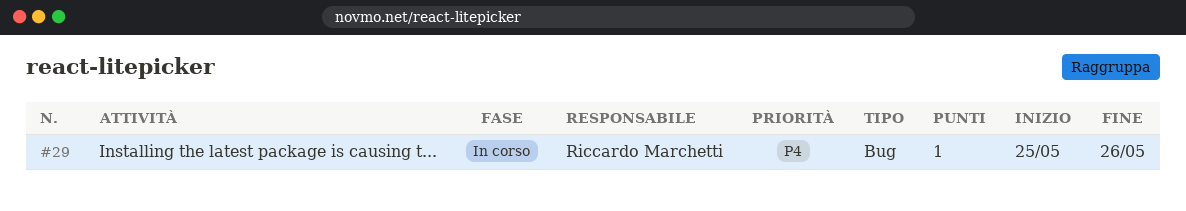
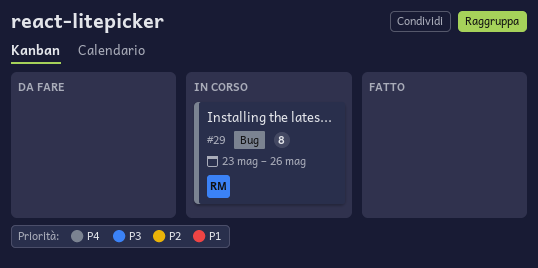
#29, estimate: 1 -> 8
#29, start: May 25 -> May 23

